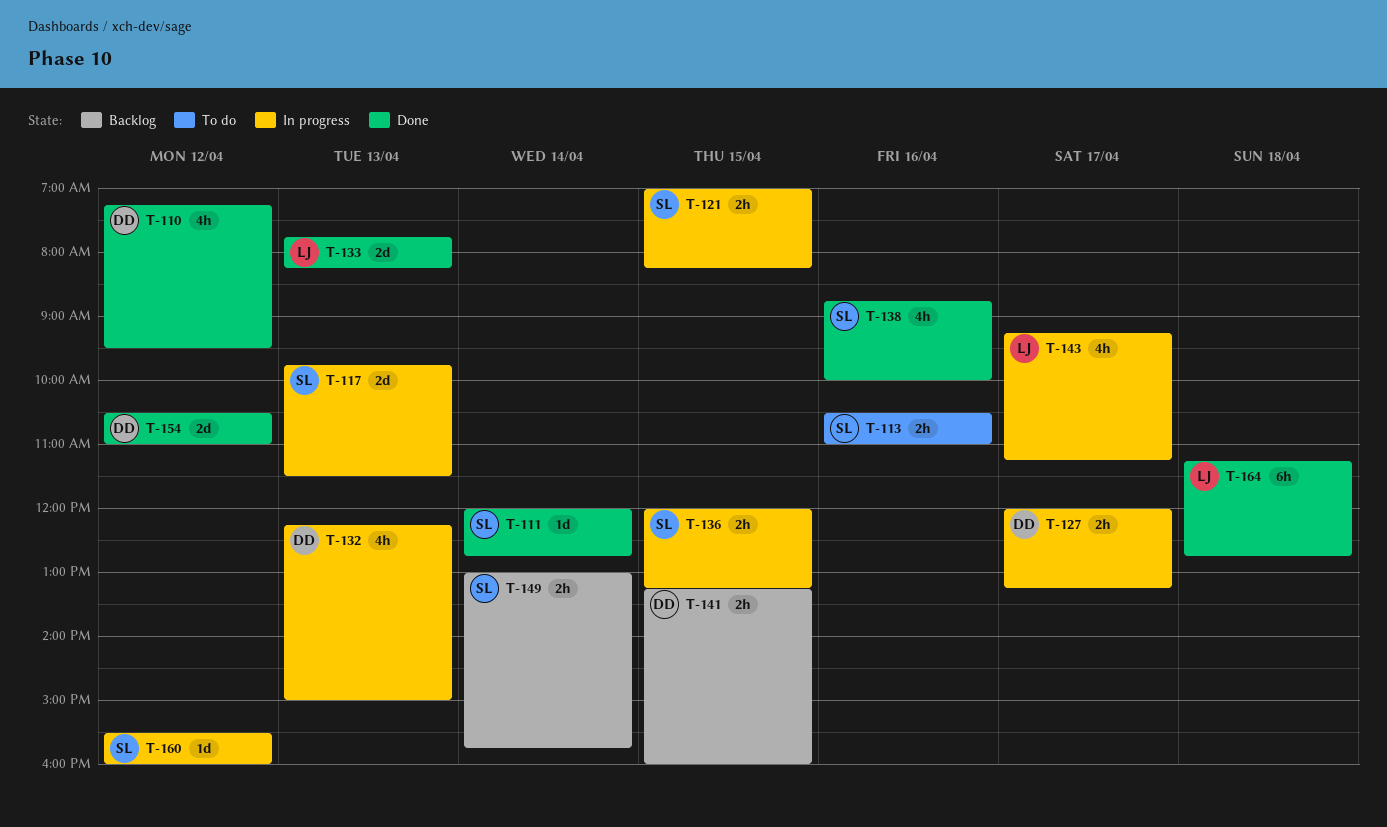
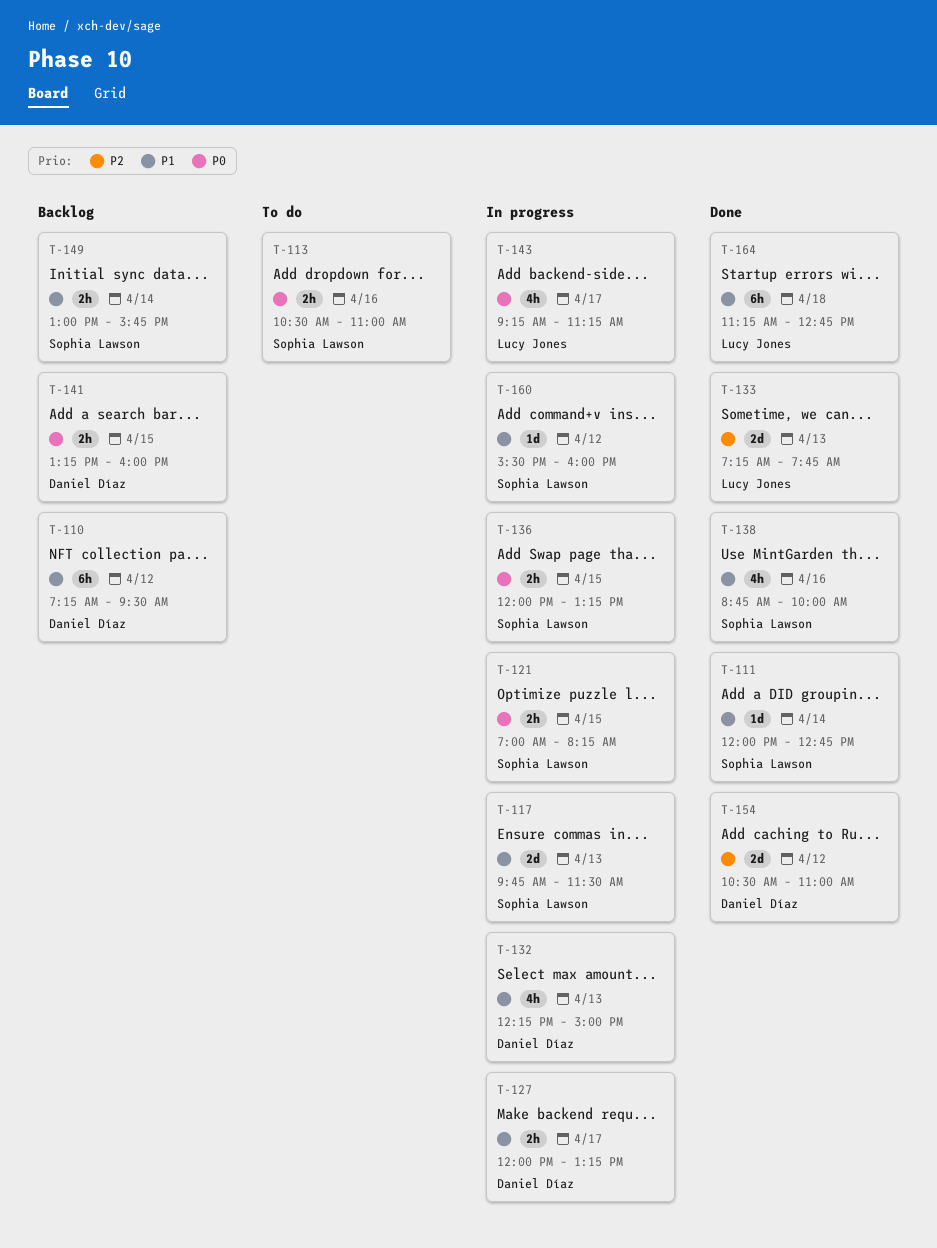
T-110, status: Done -> Backlog
T-110, estimate: 4h -> 6h
T-133, begins: 07:45 -> 07:15
T-133, ends: 08:15 -> 07:45

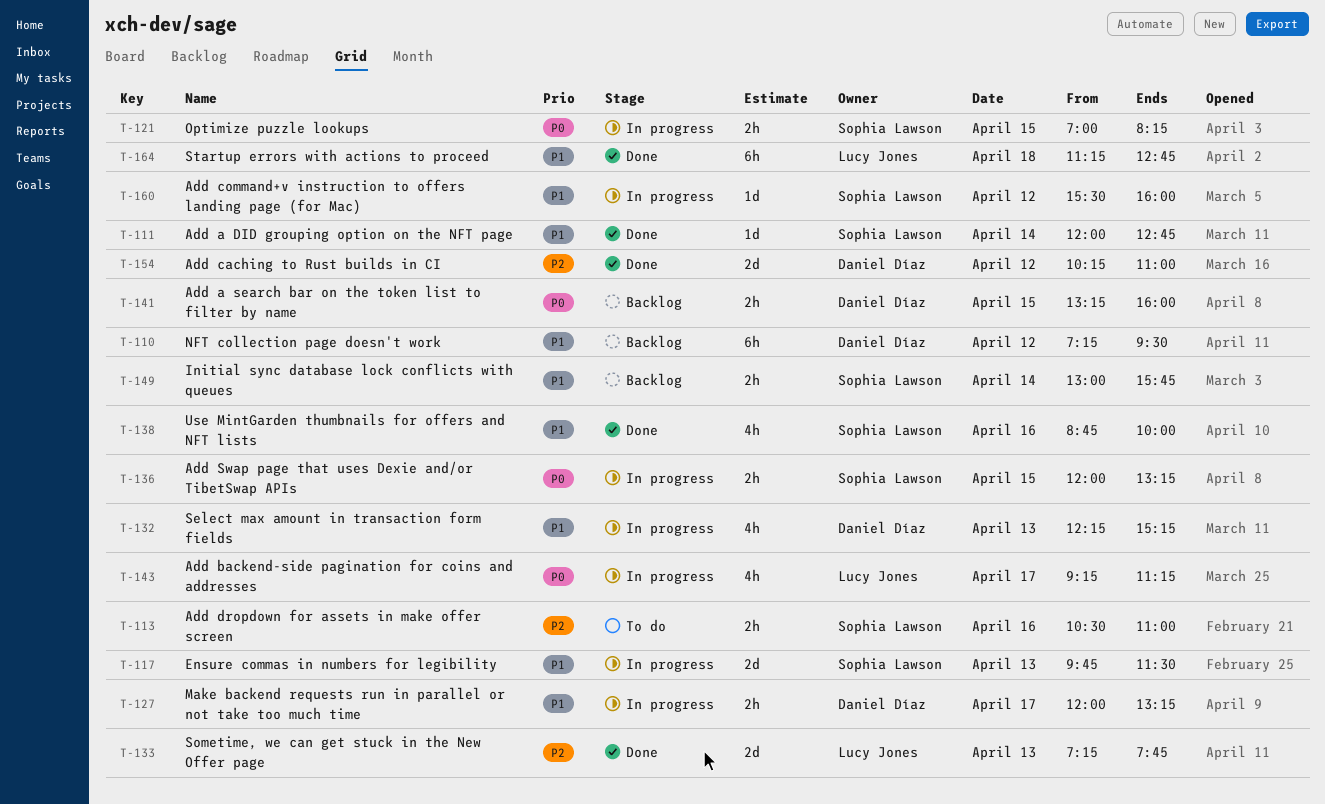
T-113, priority: P0 -> P2
T-132, ends: 15:00 -> 15:15
T-154, begins: 10:30 -> 10:15

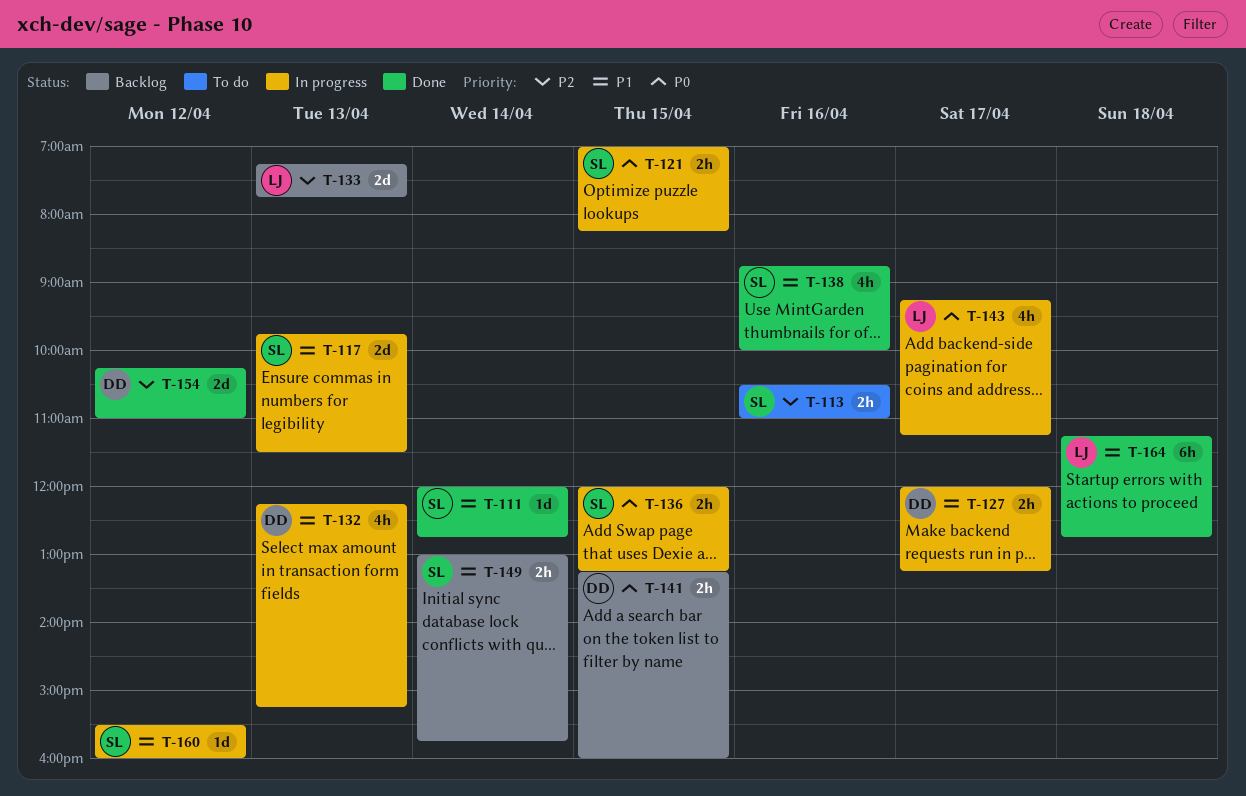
T-110: present -> none
T-133, status: Done -> Backlog

